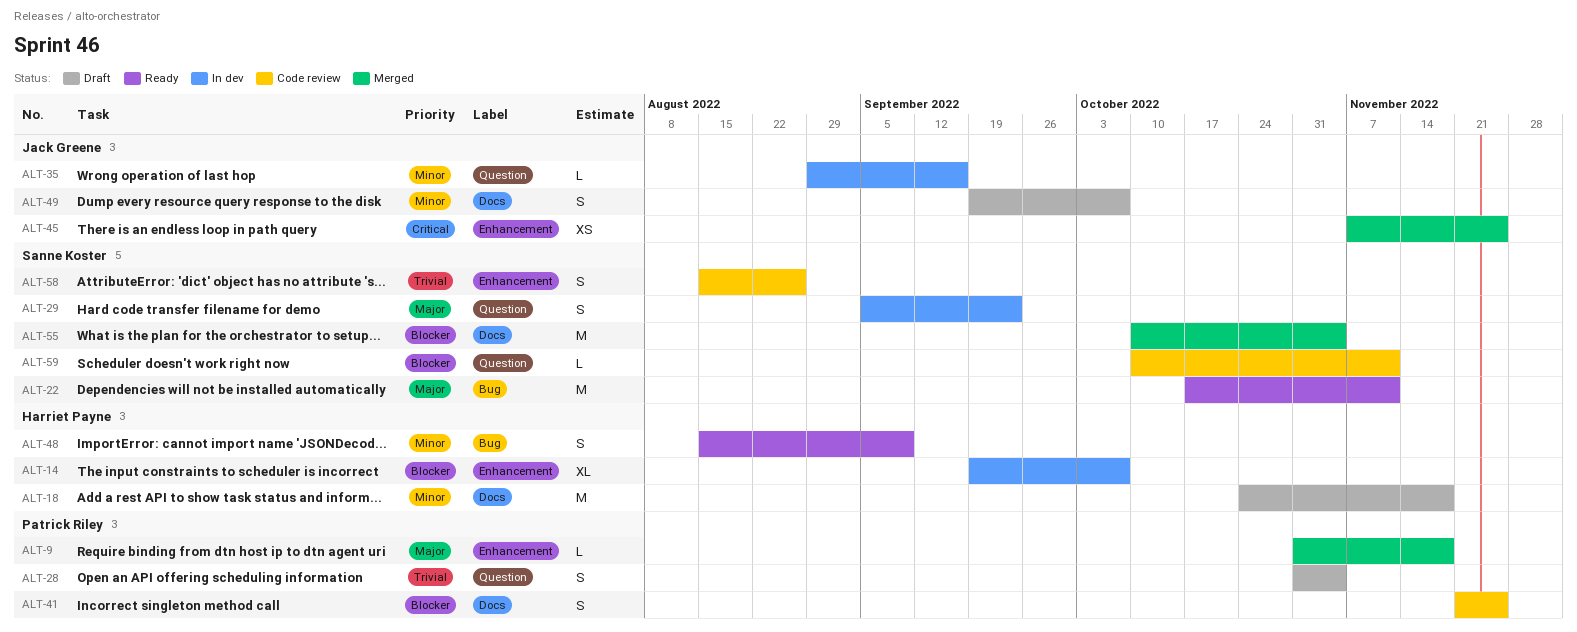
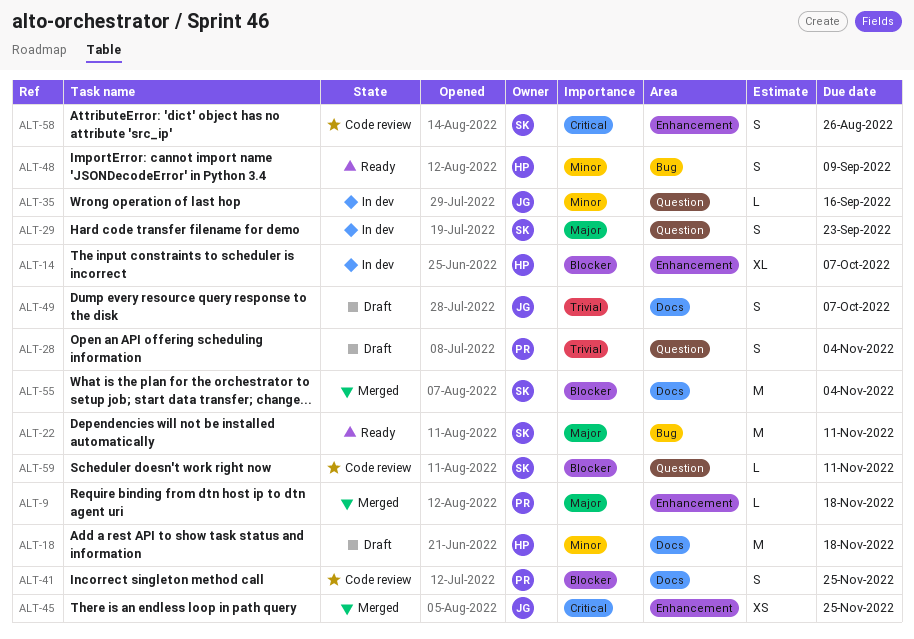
ALT-49, priority: Minor -> Trivial
ALT-58, priority: Trivial -> Critical

